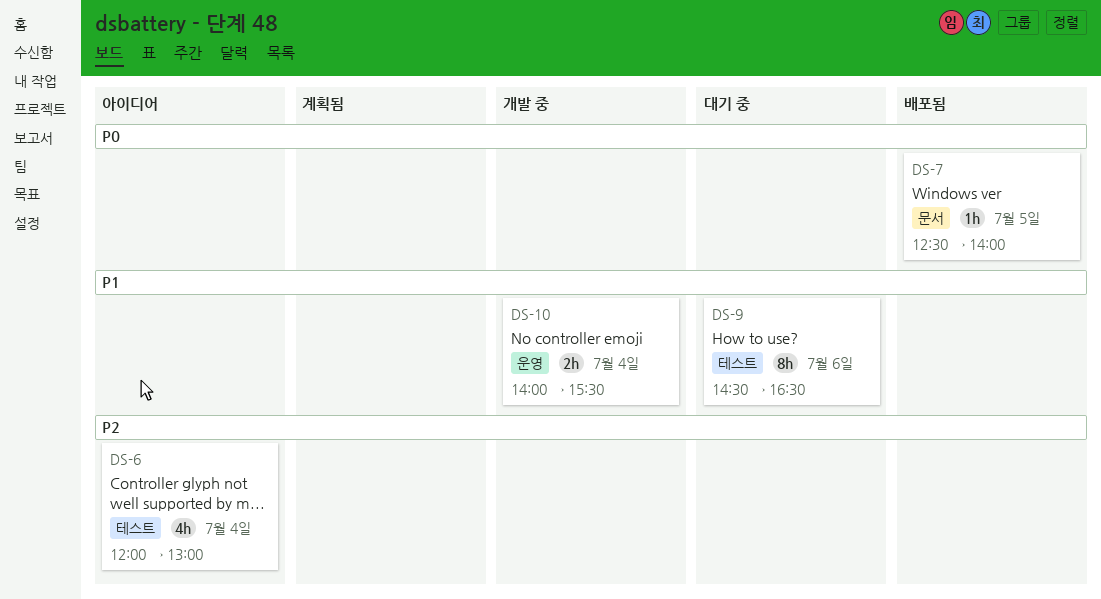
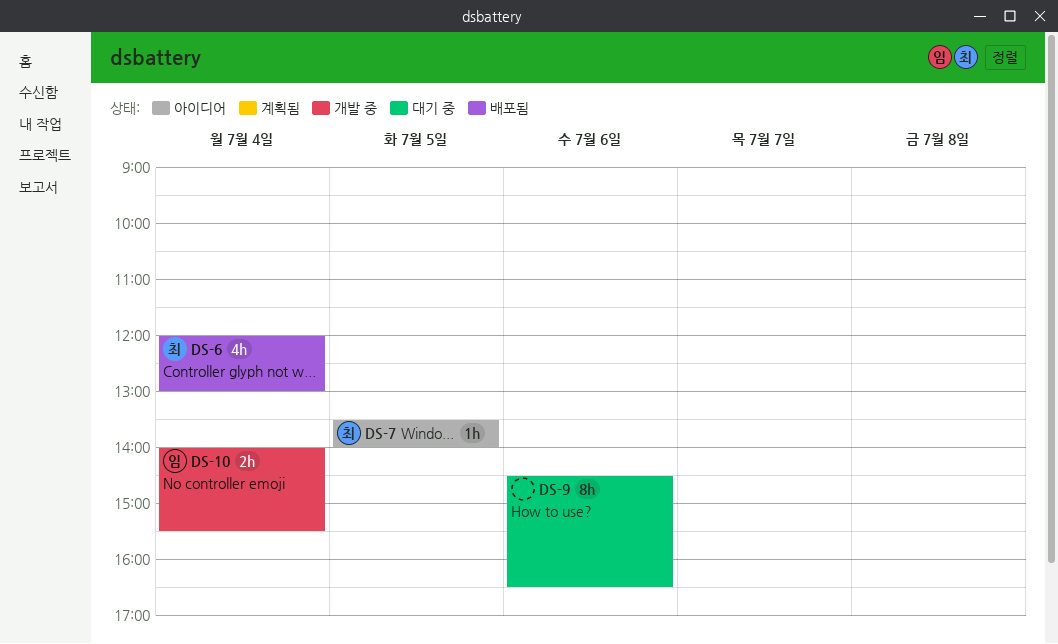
DS-6, status: 아이디어 -> 배포됨
DS-7, status: 배포됨 -> 아이디어
DS-7, begins: 12:30 -> 13:30

